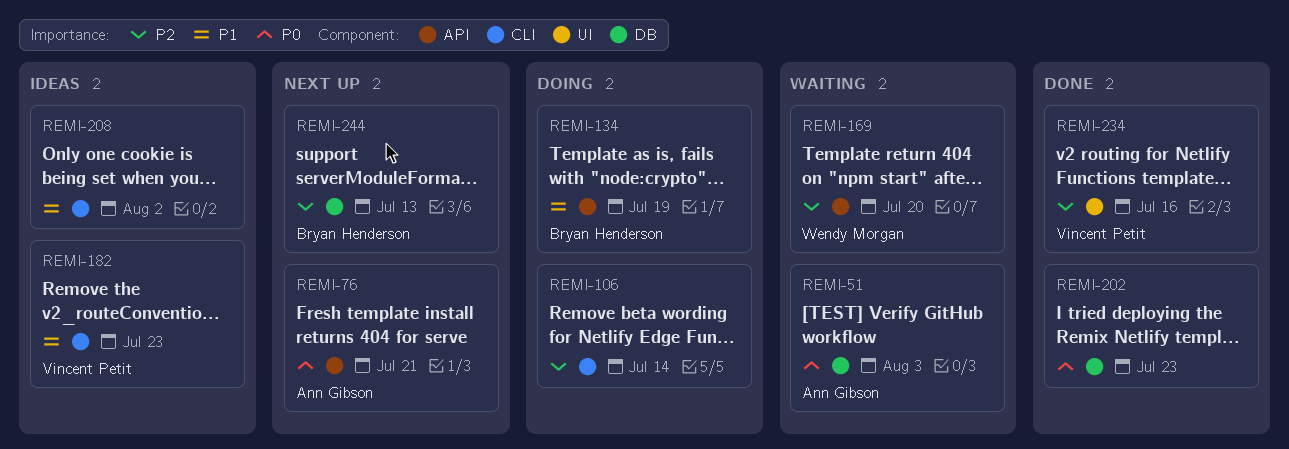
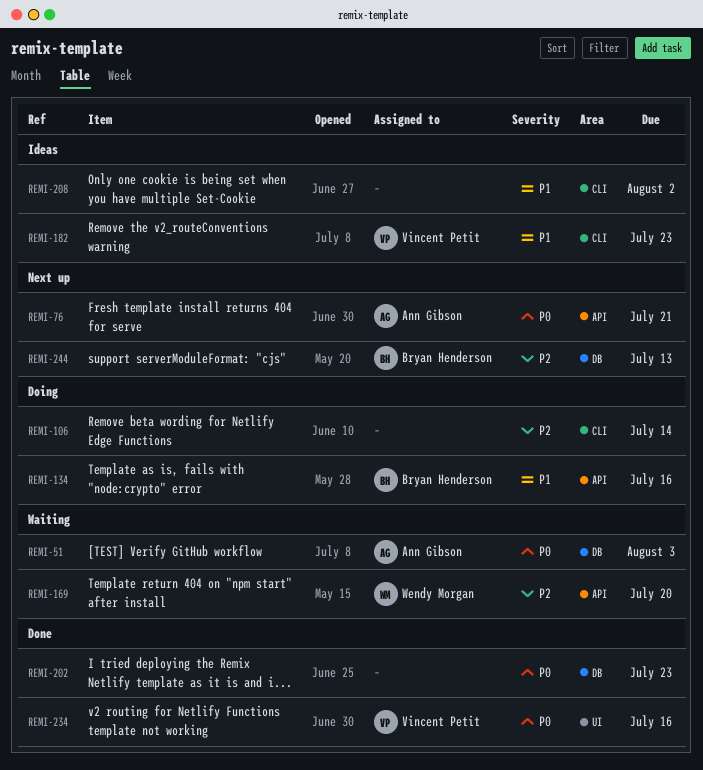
REMI-134, due: Jul 19 -> Jul 16
REMI-234, priority: P2 -> P0

